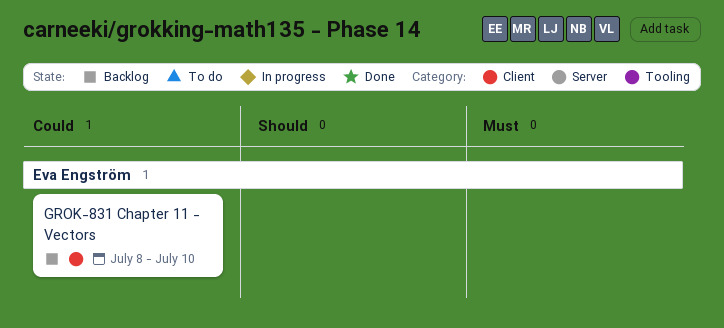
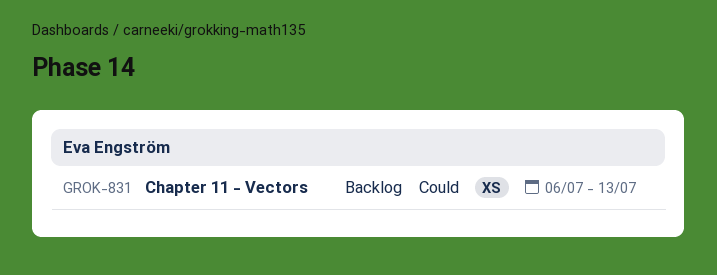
GROK-831, start: Jul 8 -> Jul 6
GROK-831, due: Jul 10 -> Jul 13

